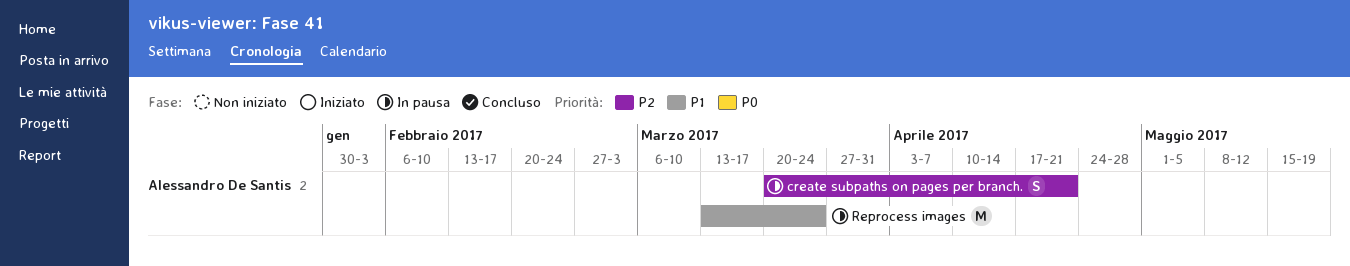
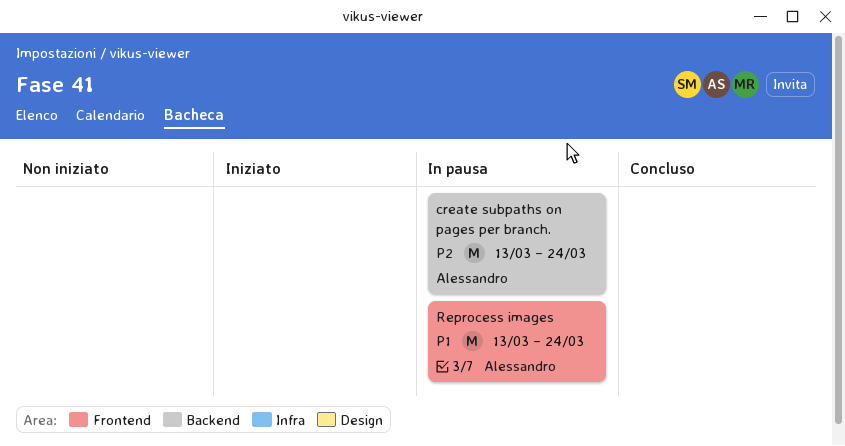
create subpaths on pages per branch., estimate: S -> M
create subpaths on pages per branch., start: Mar 20 -> Mar 13
create subpaths on pages per branch., due: Apr 21 -> Mar 24

